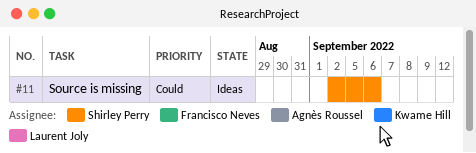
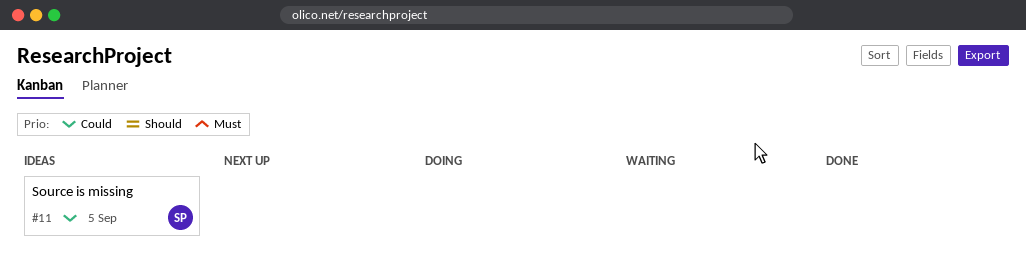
#11, due: Sep 6 -> Sep 5

